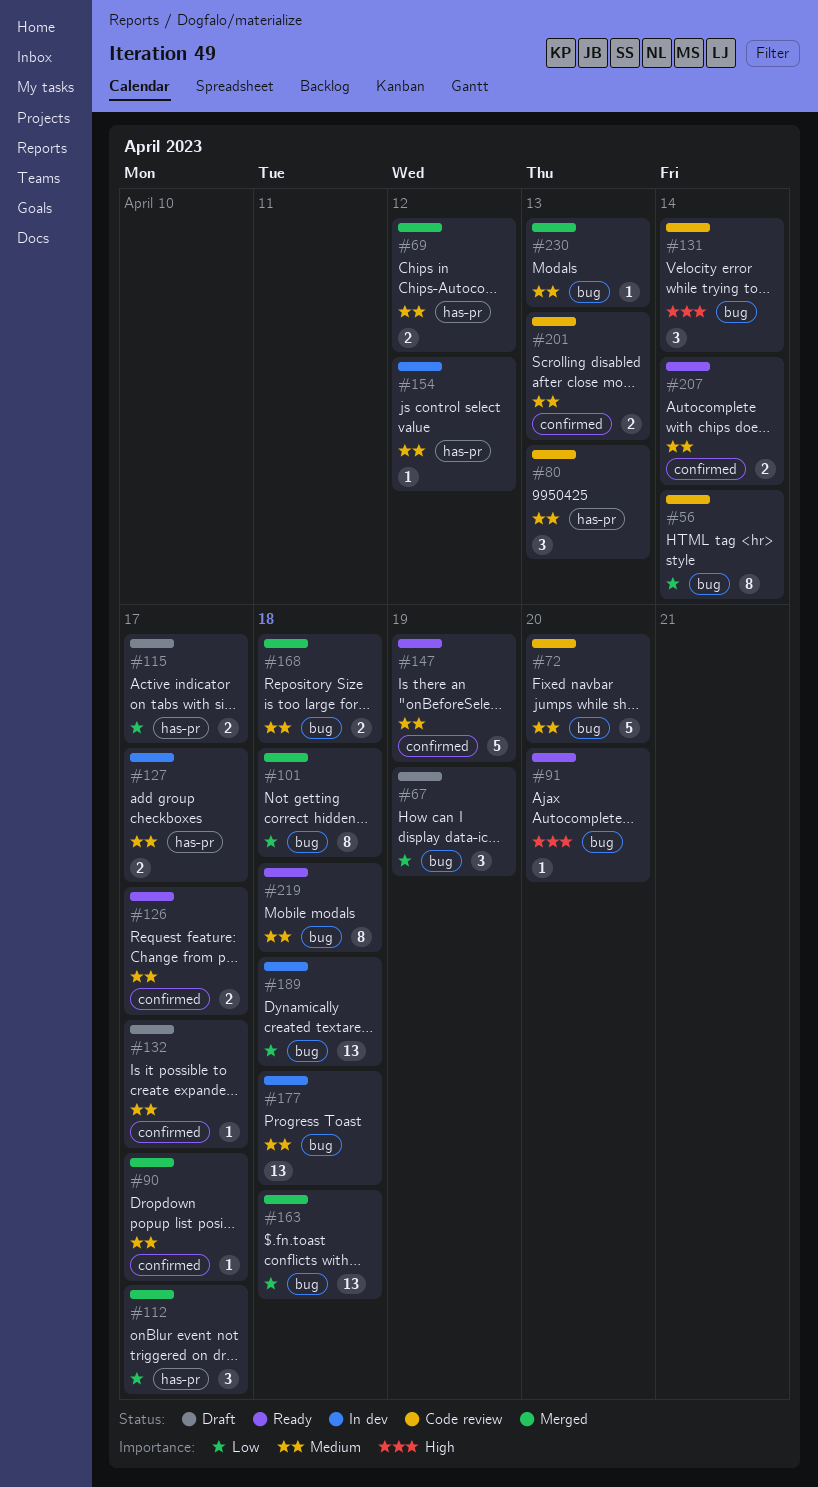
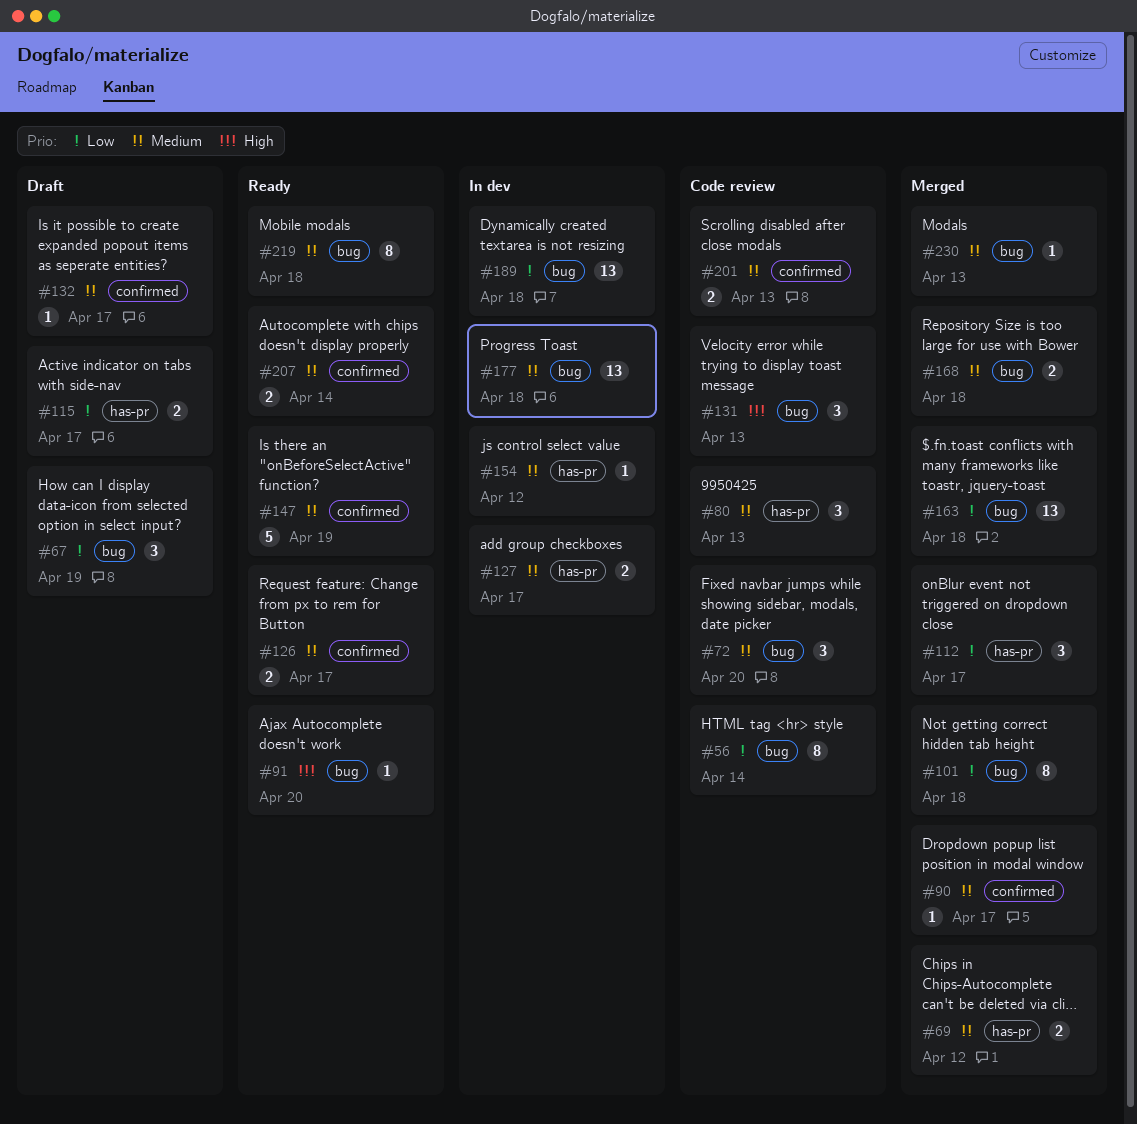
#72, estimate: 5 -> 3
#131, due: Apr 14 -> Apr 13

